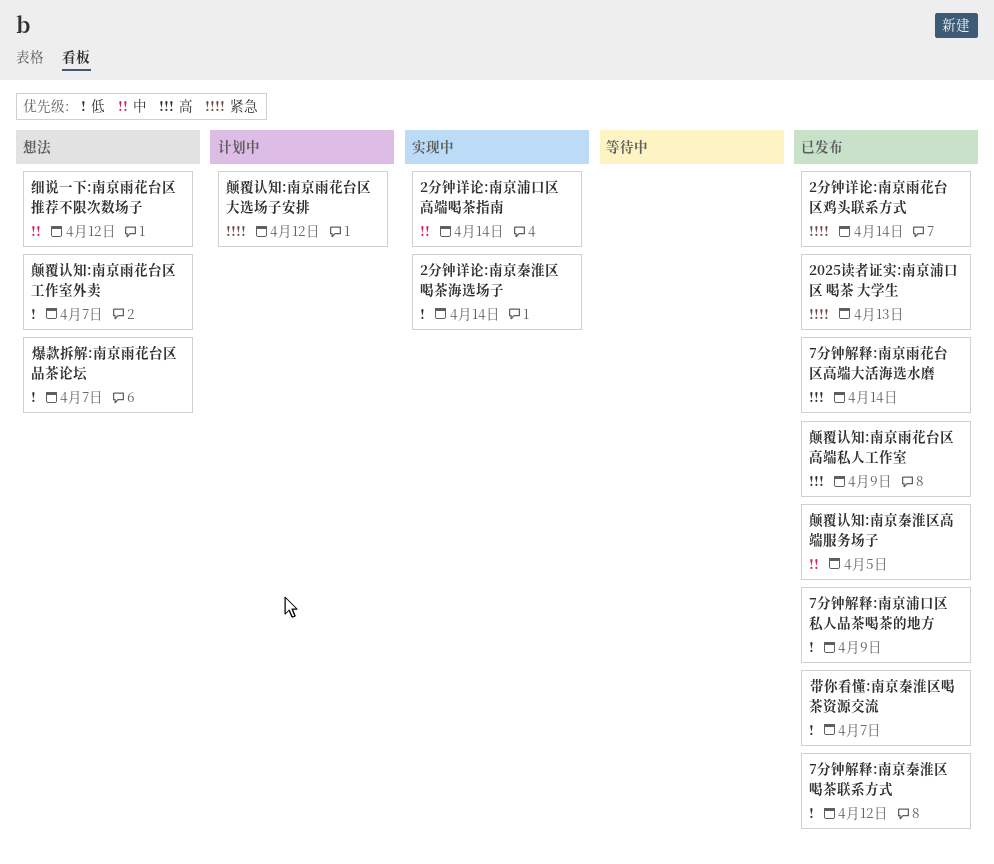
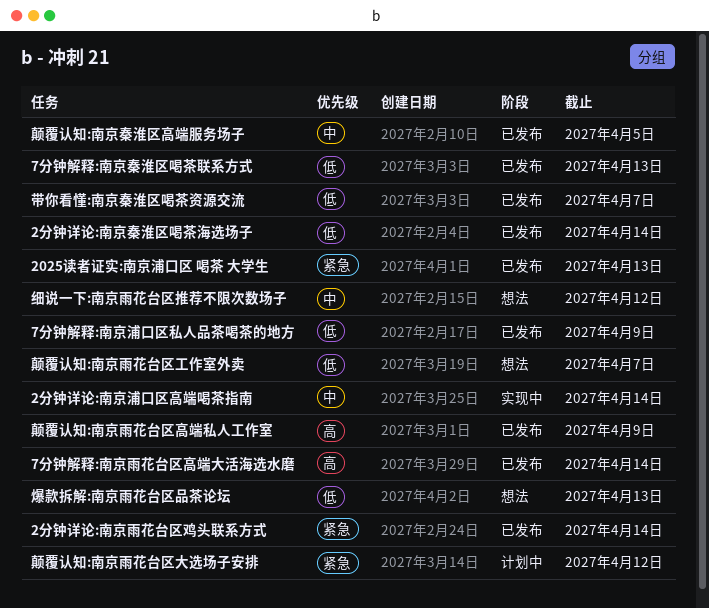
2分钟详论:南京秦淮区喝茶海选场子, status: 实现中 -> 已发布
7分钟解释:南京秦淮区喝茶联系方式, due: Apr 12 -> Apr 13
爆款拆解:南京雨花台区品茶论坛, due: Apr 7 -> Apr 13

